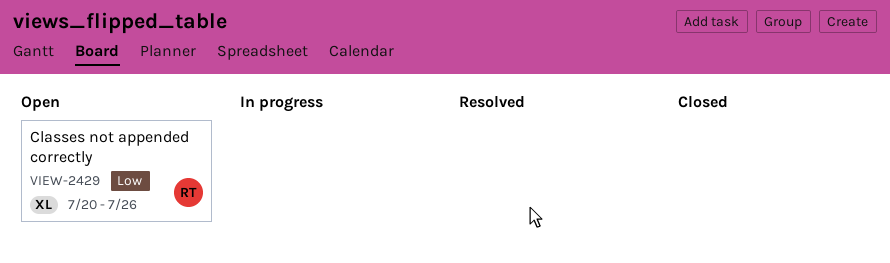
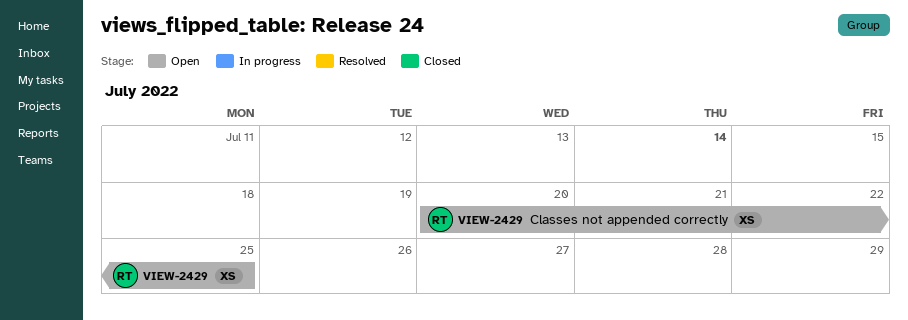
VIEW-2429, estimate: XL -> XS
VIEW-2429, due: Jul 26 -> Jul 25

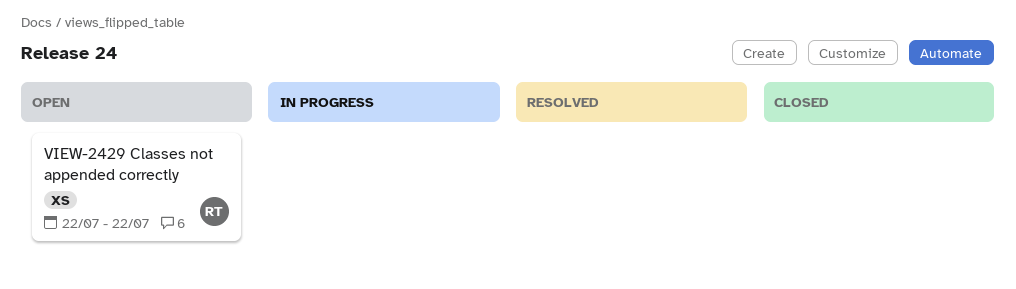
VIEW-2429, start: Jul 20 -> Jul 22
VIEW-2429, due: Jul 25 -> Jul 22

